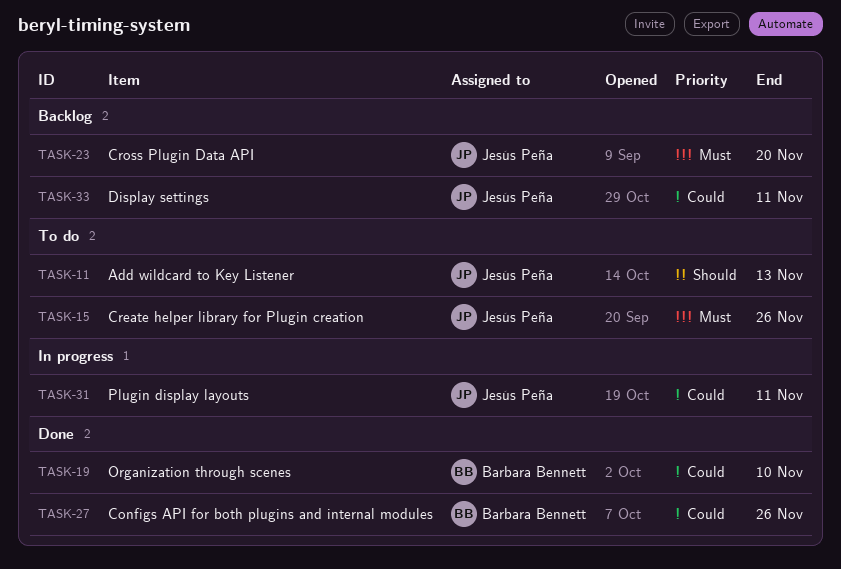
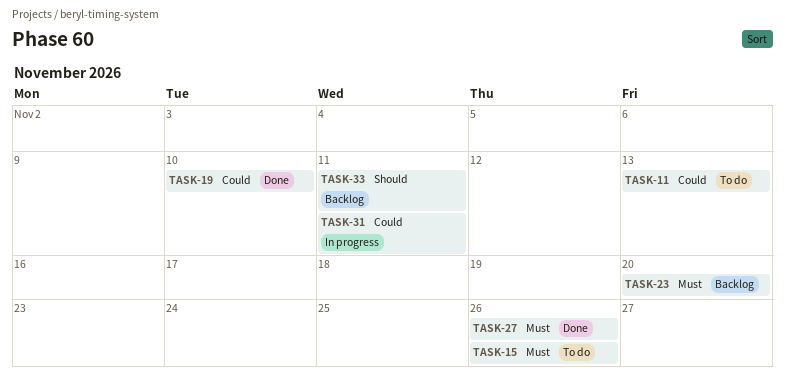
TASK-11, priority: Should -> Could
TASK-27, priority: Could -> Must
TASK-33, priority: Could -> Should

